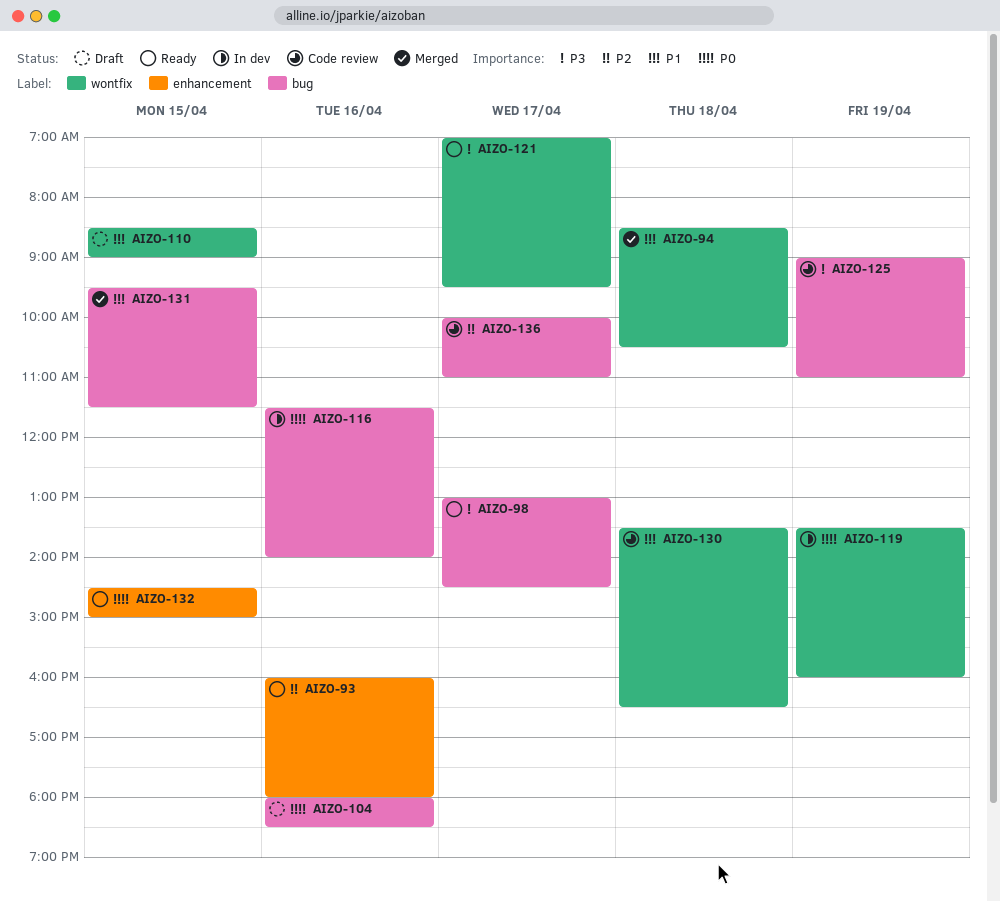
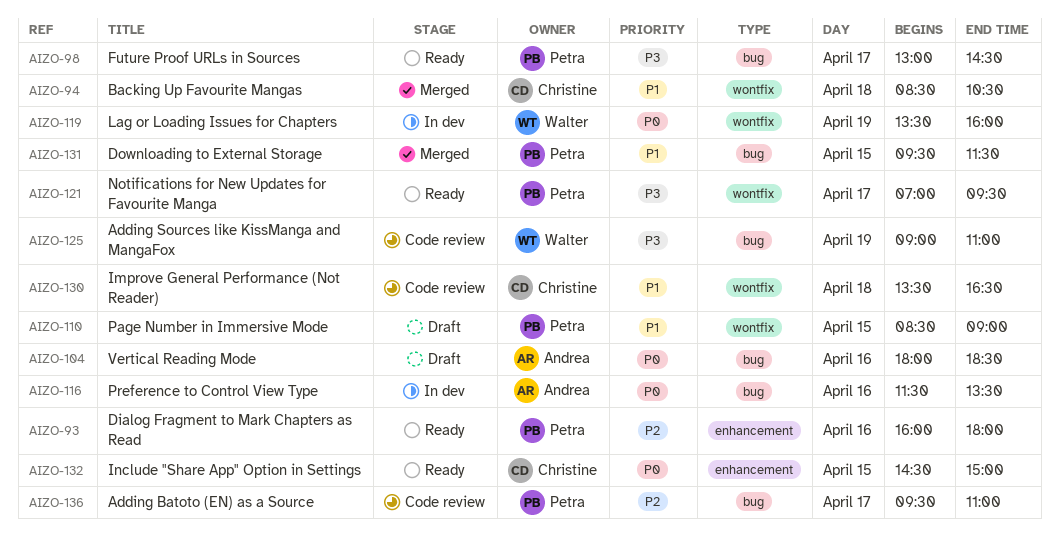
AIZO-116, ends: 14:00 -> 13:30
AIZO-136, begins: 10:00 -> 09:30

